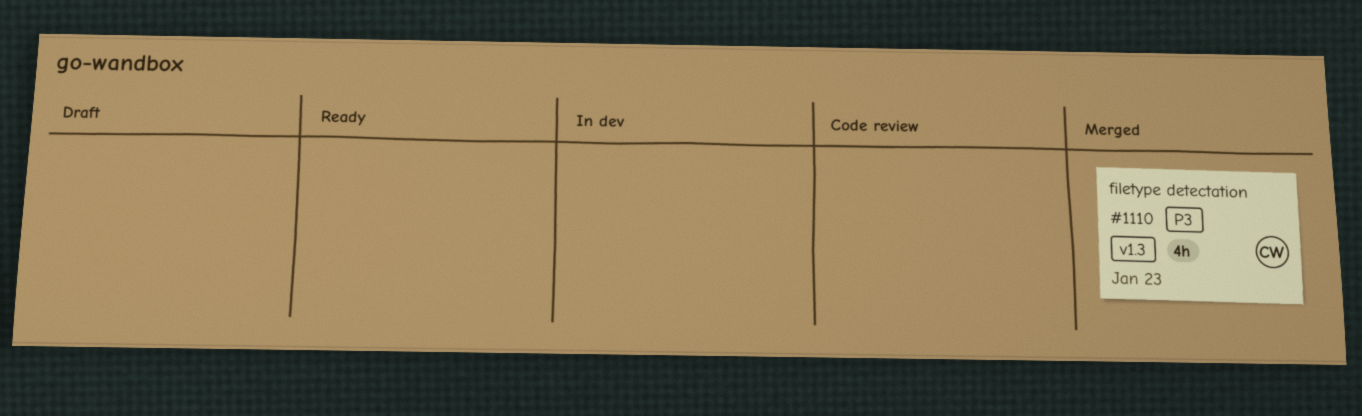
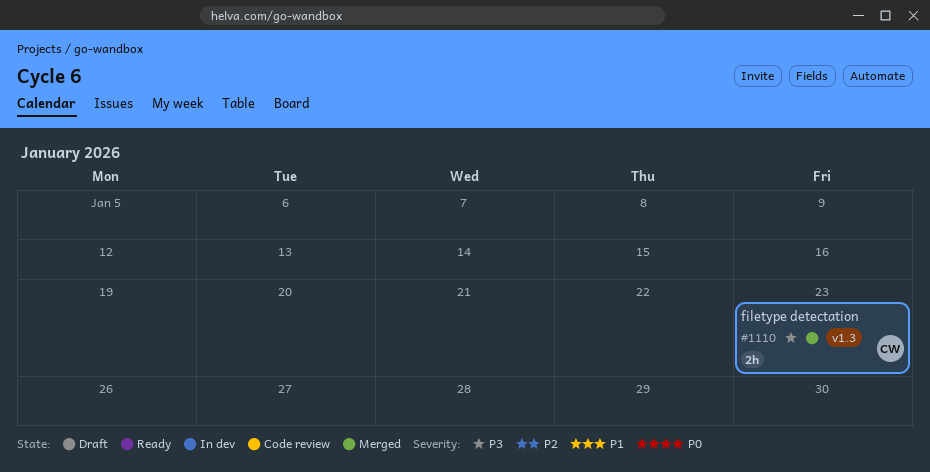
#1110, estimate: 4h -> 2h

